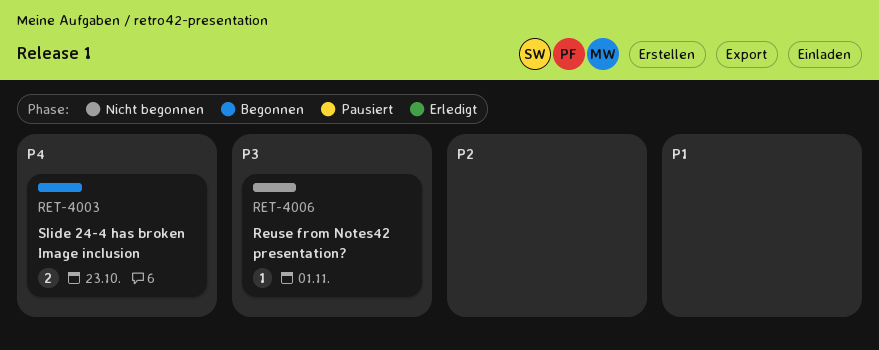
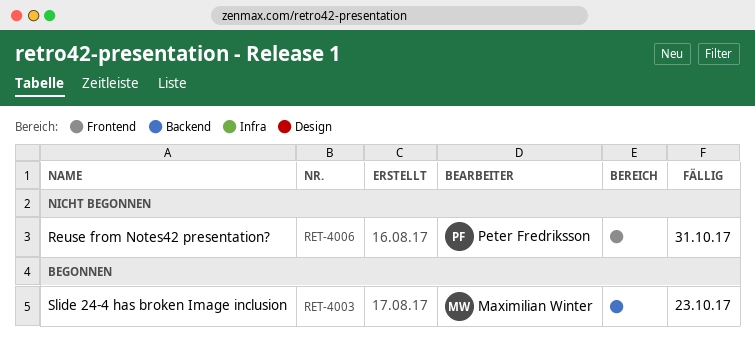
RET-4006, due: Nov 1 -> Oct 31

